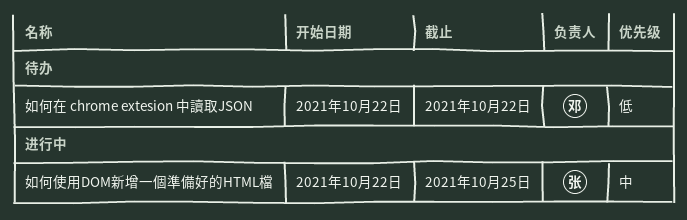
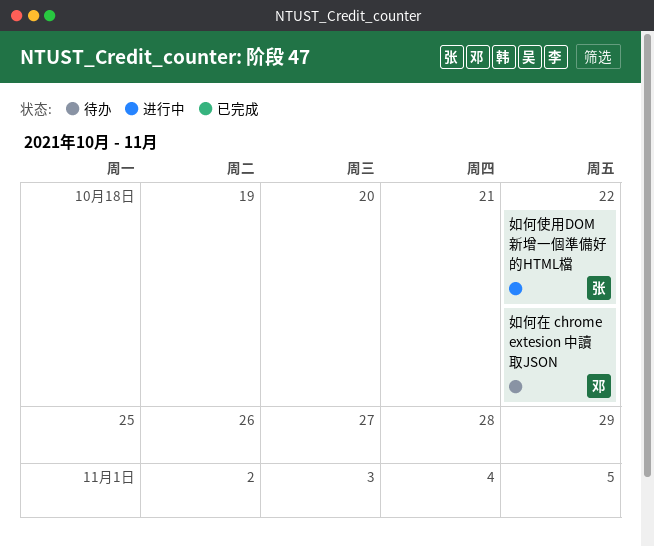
如何使用DOM新增一個準備好的HTML檔, due: Oct 25 -> Oct 22

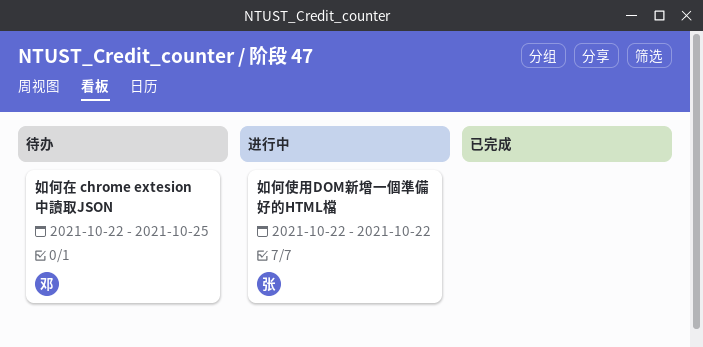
如何在 chrome extesion 中讀取JSON, due: Oct 22 -> Oct 25

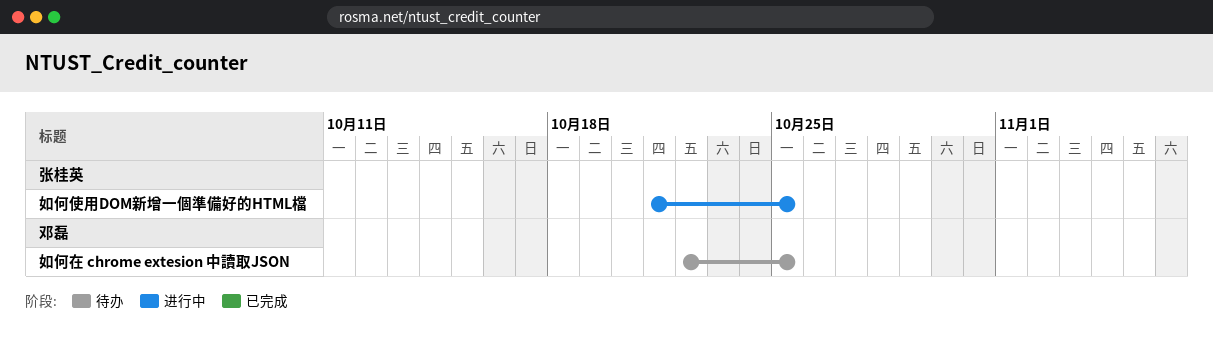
如何使用DOM新增一個準備好的HTML檔, start: Oct 22 -> Oct 21
如何使用DOM新增一個準備好的HTML檔, due: Oct 22 -> Oct 25

